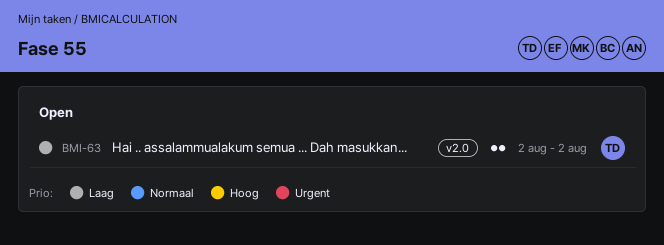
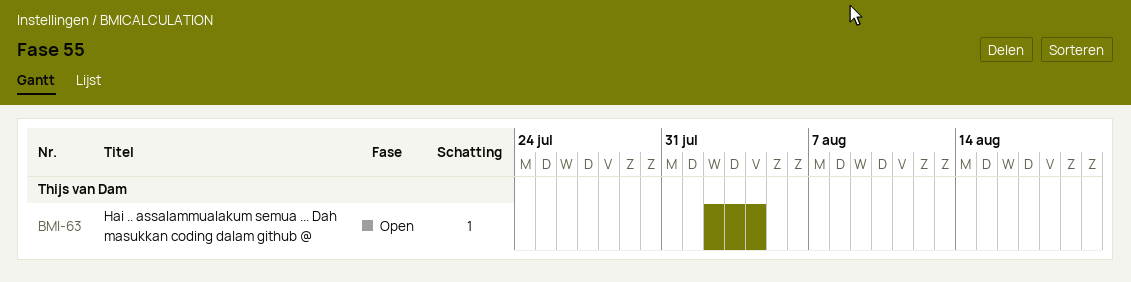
BMI-63, estimate: 2 -> 1
BMI-63, due: Aug 2 -> Aug 4

